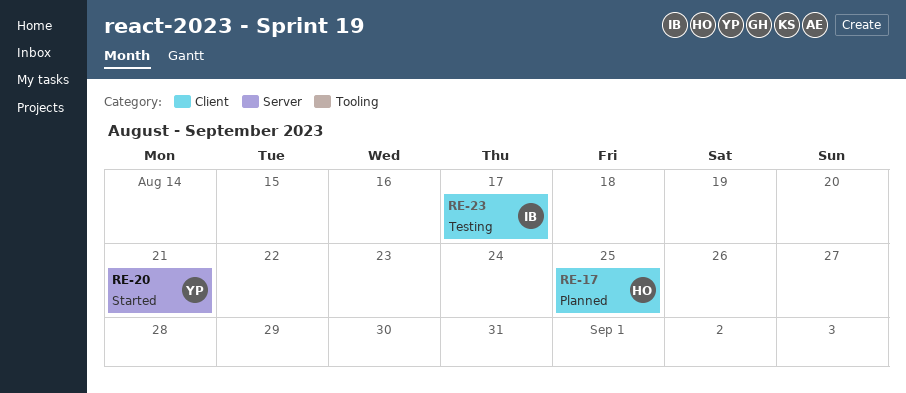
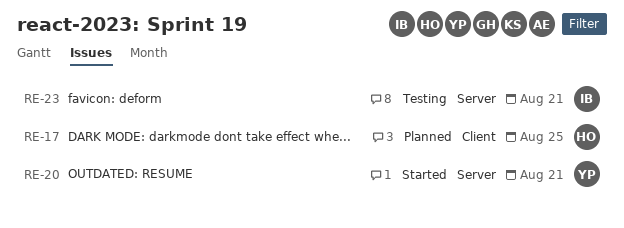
RE-23, label: Client -> Server
RE-23, due: Aug 17 -> Aug 21

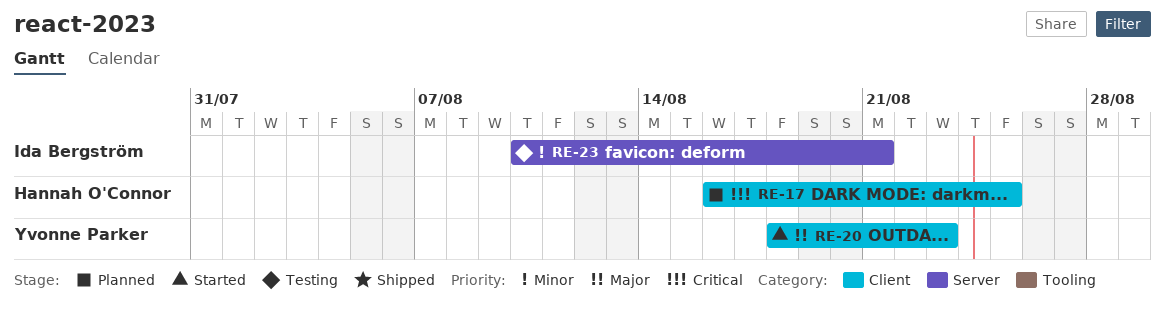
RE-20, label: Server -> Client
RE-20, due: Aug 21 -> Aug 23

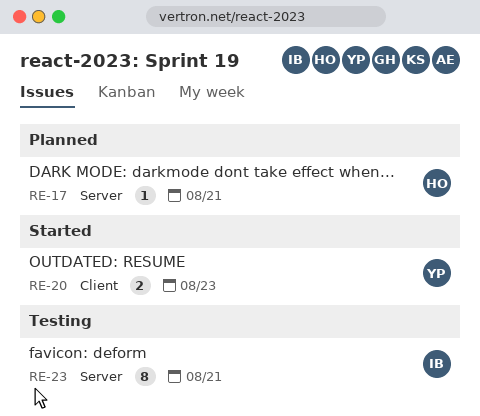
RE-17, label: Client -> Server
RE-17, due: Aug 25 -> Aug 21

